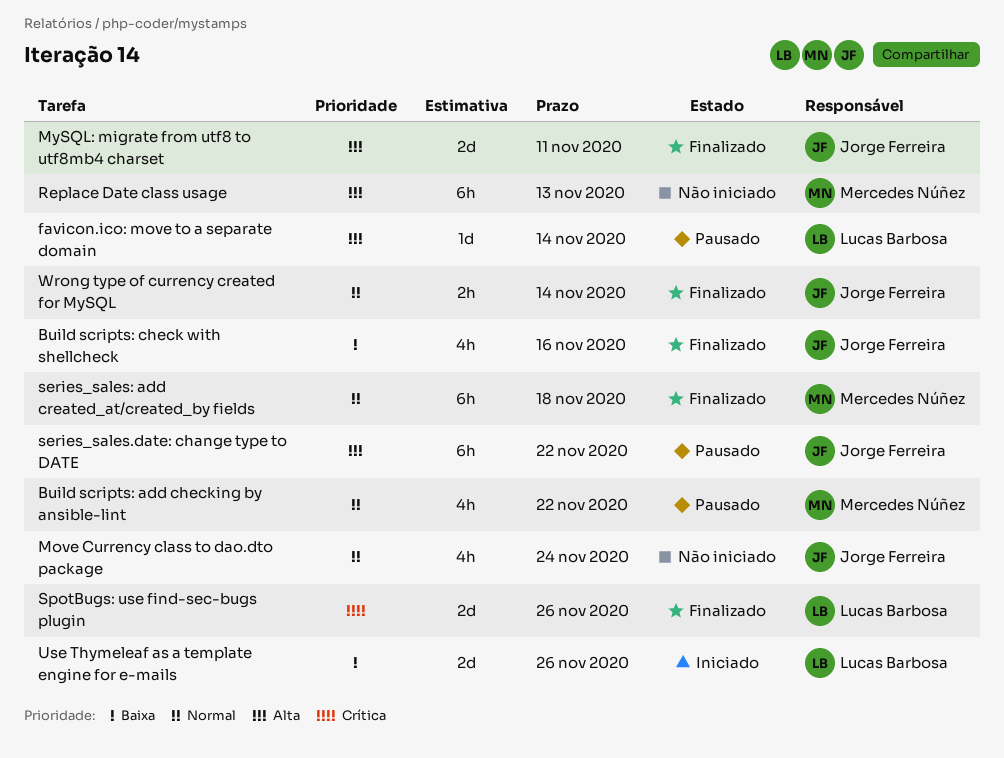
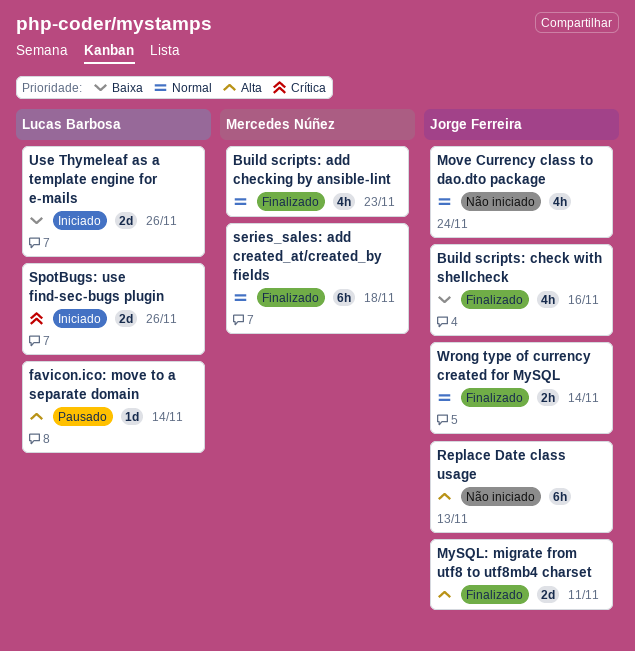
Build scripts: add checking by ansible-lint, status: Pausado -> Finalizado
Build scripts: add checking by ansible-lint, due: Nov 22 -> Nov 23
Replace Date class usage, owner: Mercedes Núñez -> Jorge Ferreira
series_sales.date: change type to DATE: present -> none
SpotBugs: use find-sec-bugs plugin, status: Finalizado -> Iniciado

